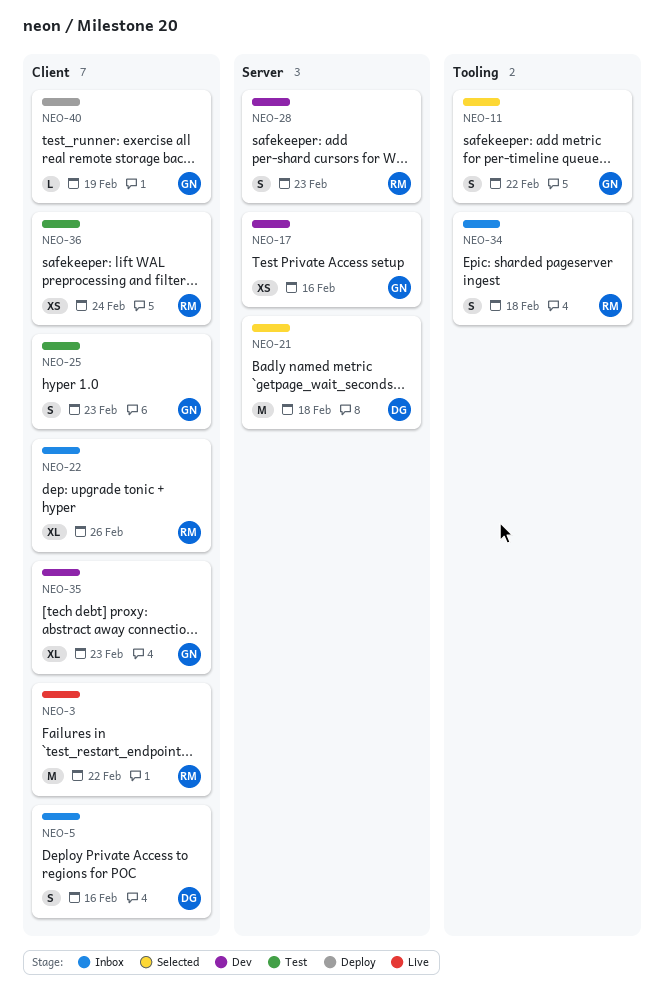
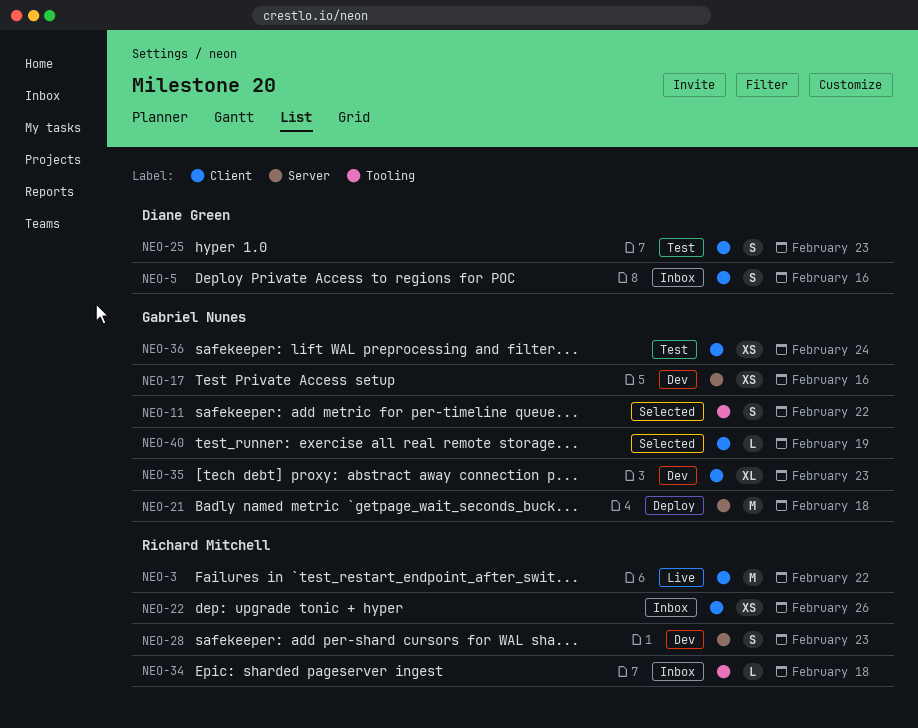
NEO-21, status: Selected -> Deploy
NEO-21, owner: Diane Green -> Gabriel Nunes
NEO-22, estimate: XL -> XS
NEO-25, owner: Gabriel Nunes -> Diane Green
NEO-34, estimate: S -> L
NEO-36, owner: Richard Mitchell -> Gabriel Nunes
NEO-40, status: Deploy -> Selected

